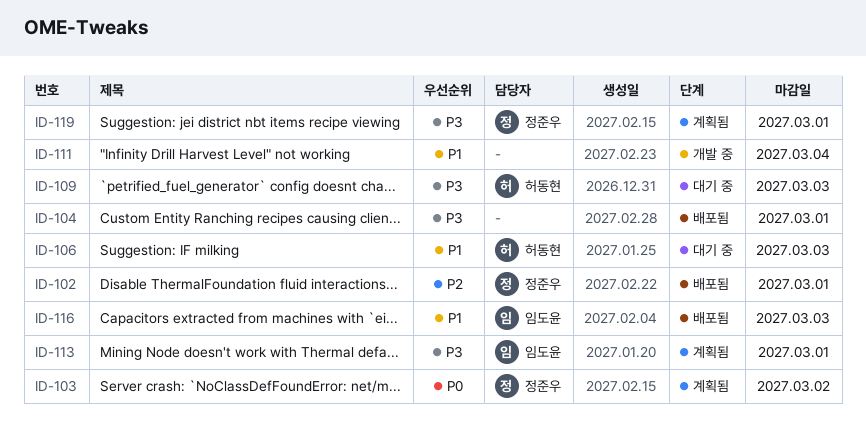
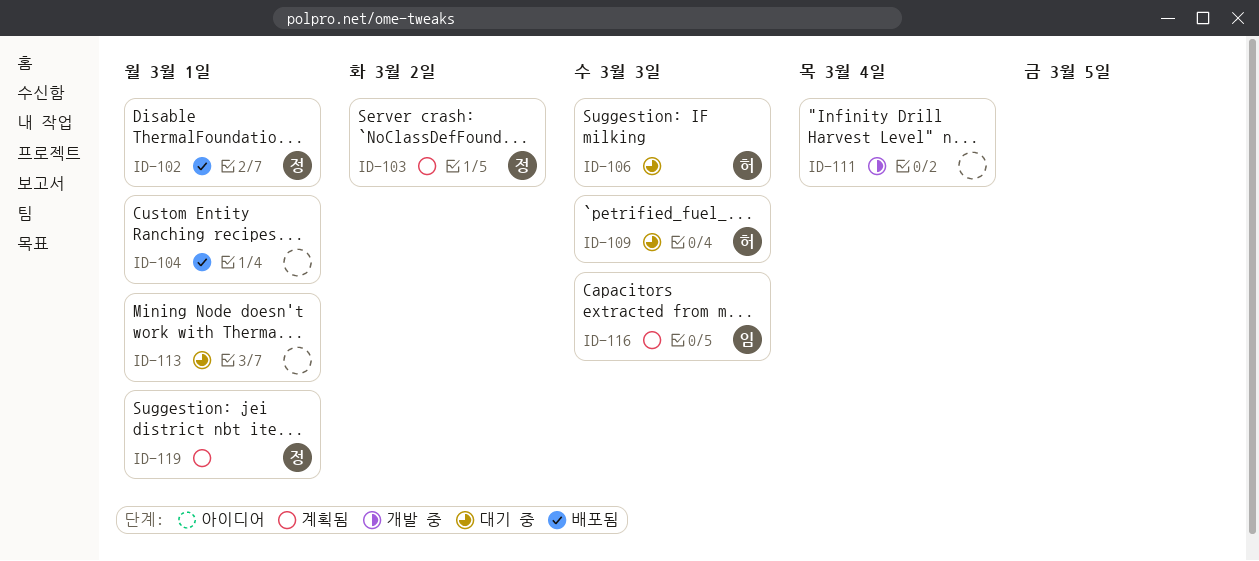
ID-113, status: 계획됨 -> 대기 중
ID-113, owner: 임도윤 -> none
ID-116, status: 배포됨 -> 계획됨

